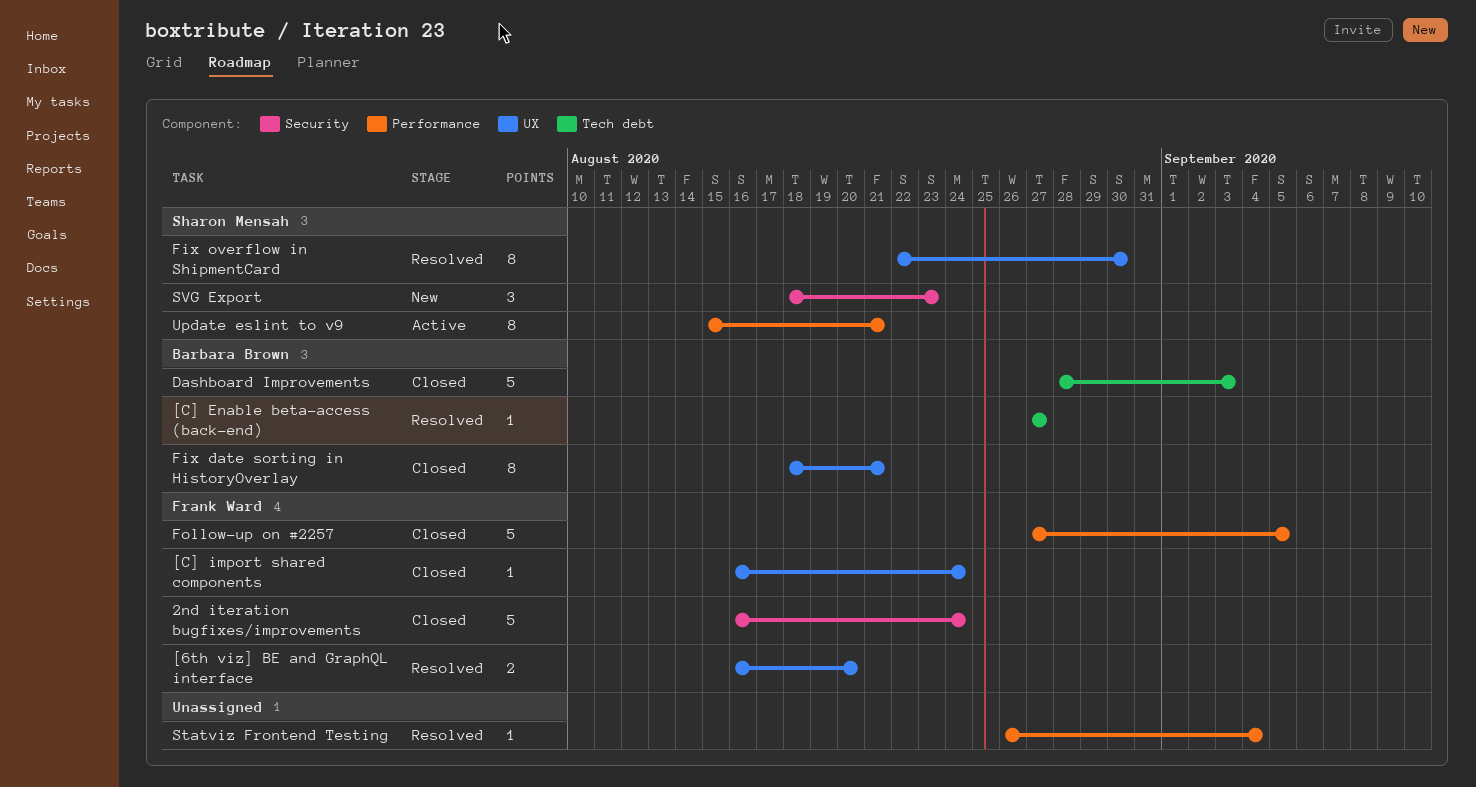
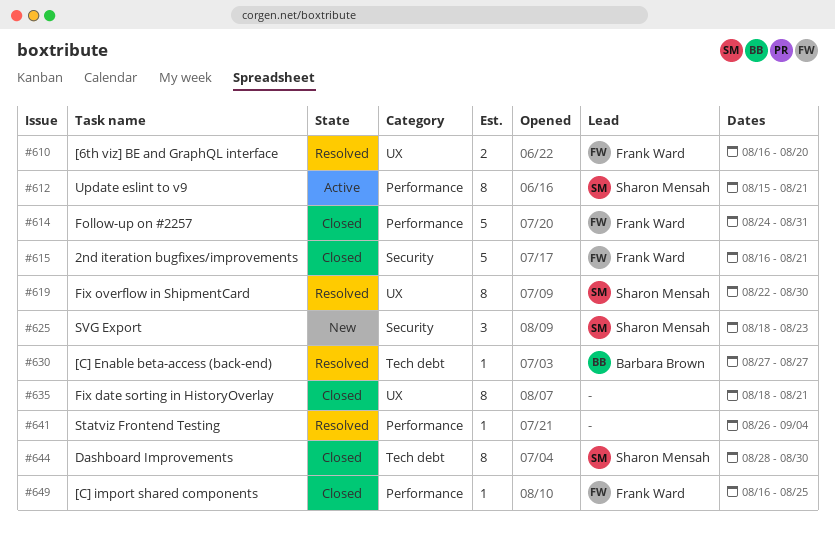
2nd iteration bugfixes/improvements, due: Aug 24 -> Aug 21
[C] import shared components, label: UX -> Performance
[C] import shared components, due: Aug 24 -> Aug 25
Dashboard Improvements, owner: Barbara Brown -> Sharon Mensah
Dashboard Improvements, estimate: 5 -> 8
Dashboard Improvements, due: Sep 3 -> Aug 30
Fix date sorting in HistoryOverlay, owner: Barbara Brown -> none
Follow-up on #2257, start: Aug 27 -> Aug 24
Follow-up on #2257, due: Sep 5 -> Aug 31

